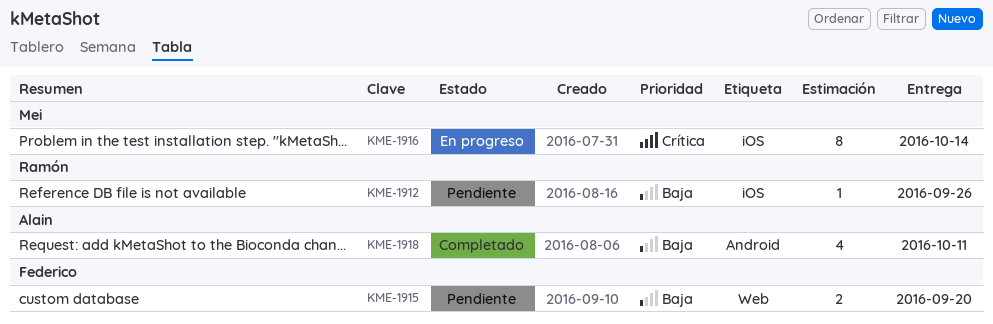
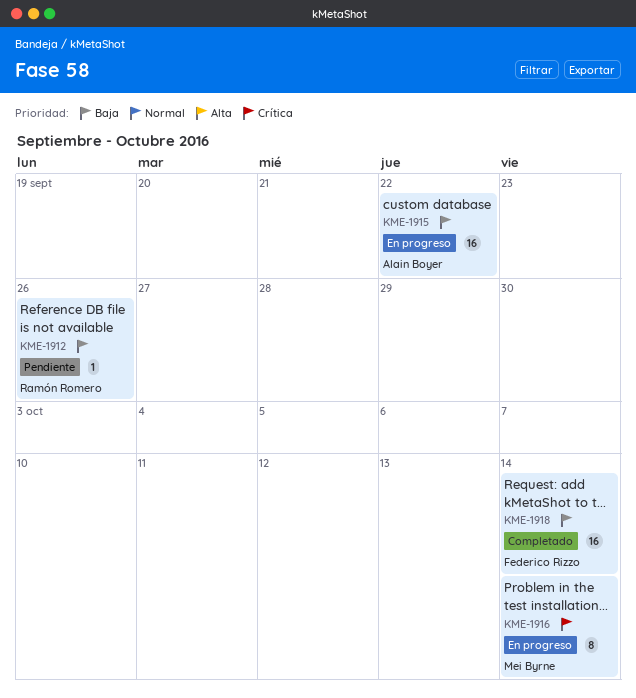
KME-1915, status: Pendiente -> En progreso
KME-1915, owner: Federico Rizzo -> Alain Boyer
KME-1915, estimate: 2 -> 16
KME-1915, due: Sep 20 -> Sep 22
KME-1918, owner: Alain Boyer -> Federico Rizzo
KME-1918, estimate: 4 -> 16
KME-1918, due: Oct 11 -> Oct 14

